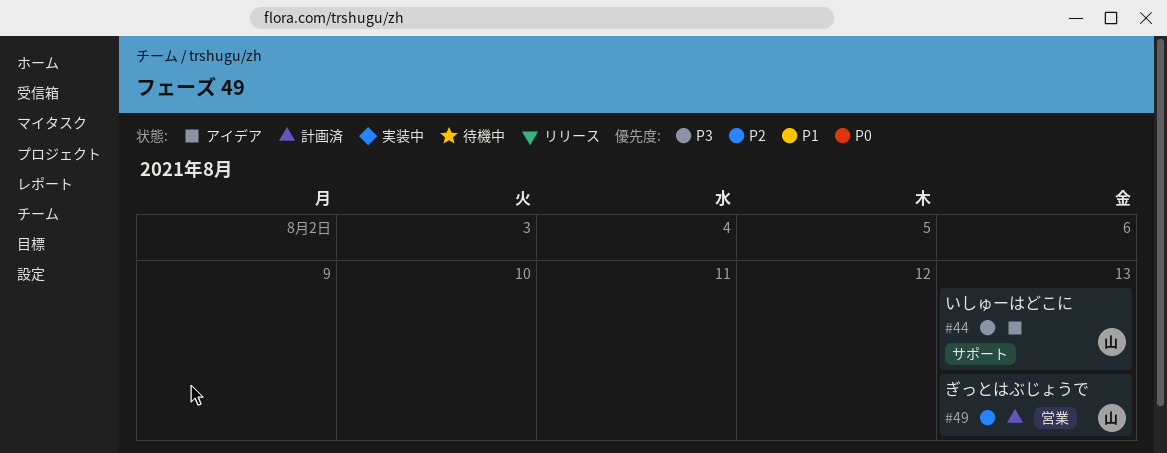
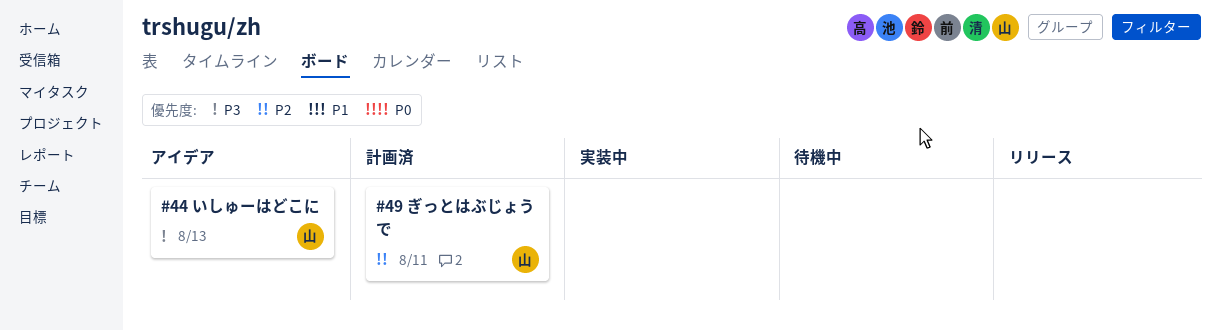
#49, due: Aug 13 -> Aug 11

